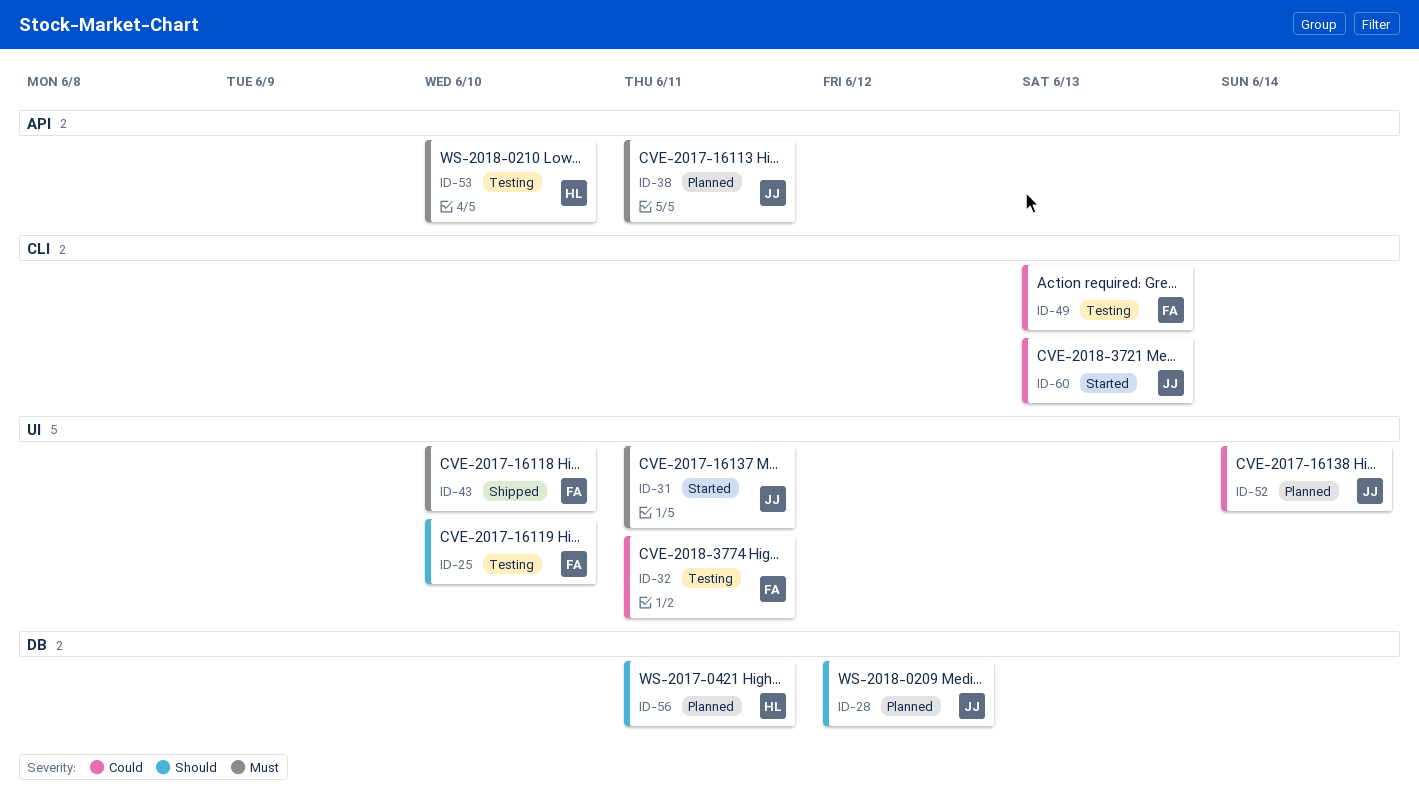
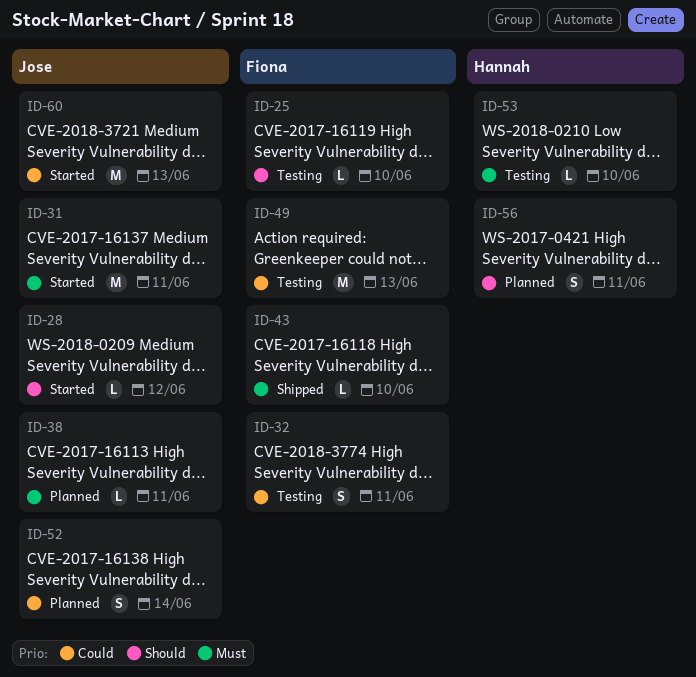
ID-28, status: Planned -> Started

